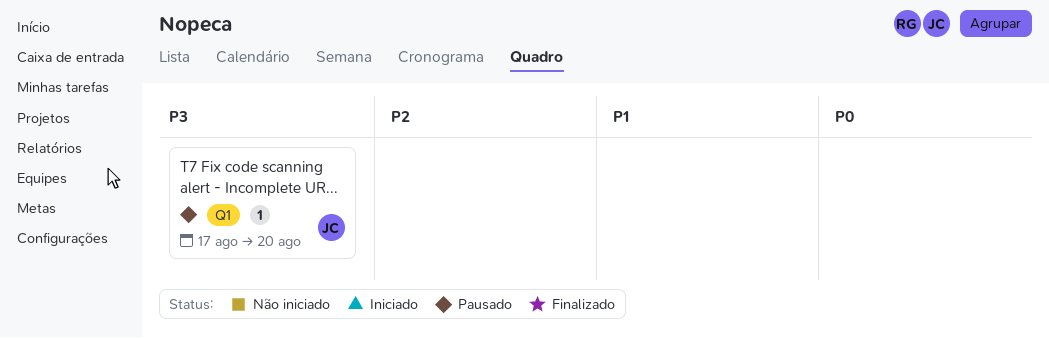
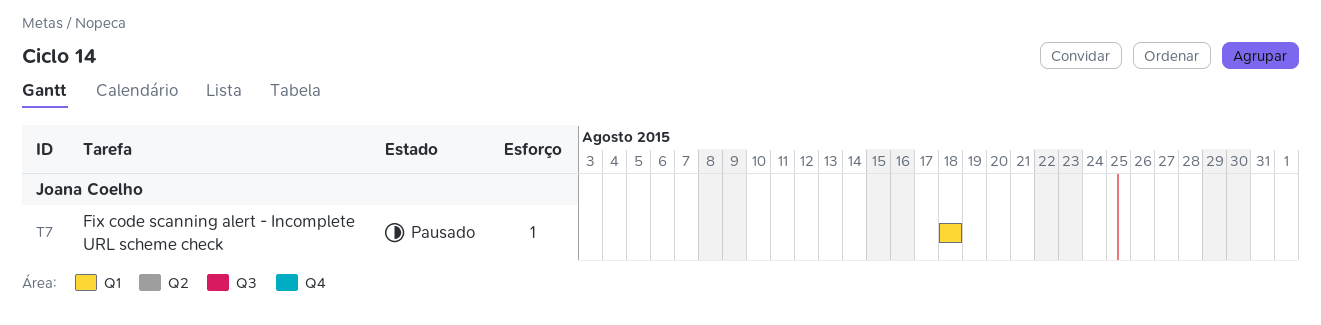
T7, start: Aug 17 -> Aug 18
T7, due: Aug 20 -> Aug 18

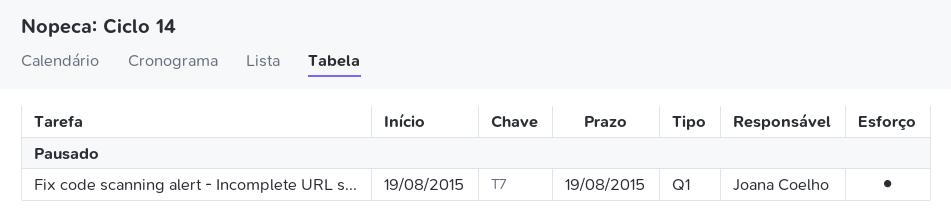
T7, start: Aug 18 -> Aug 19
T7, due: Aug 18 -> Aug 19

